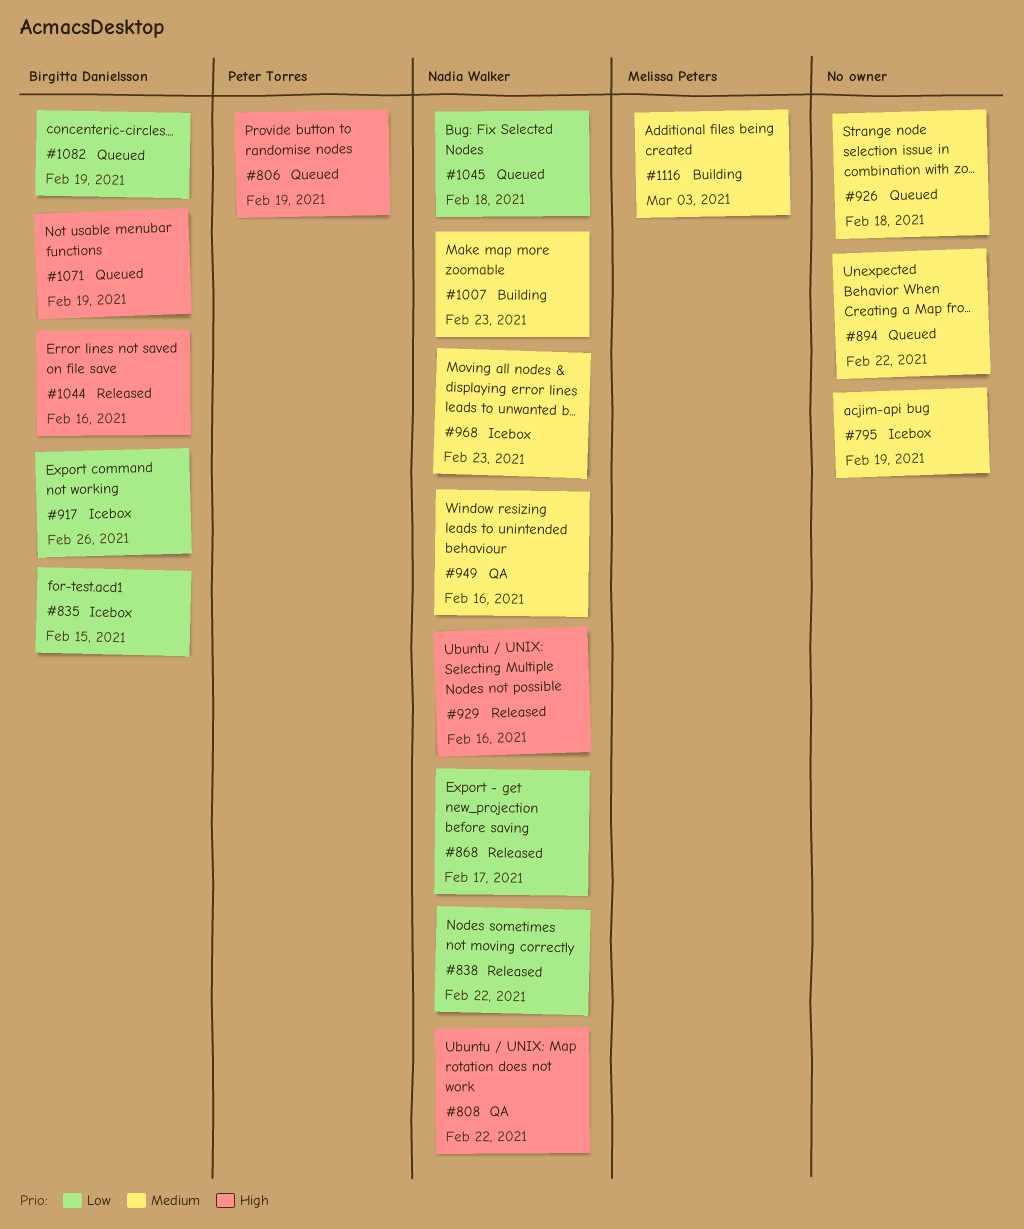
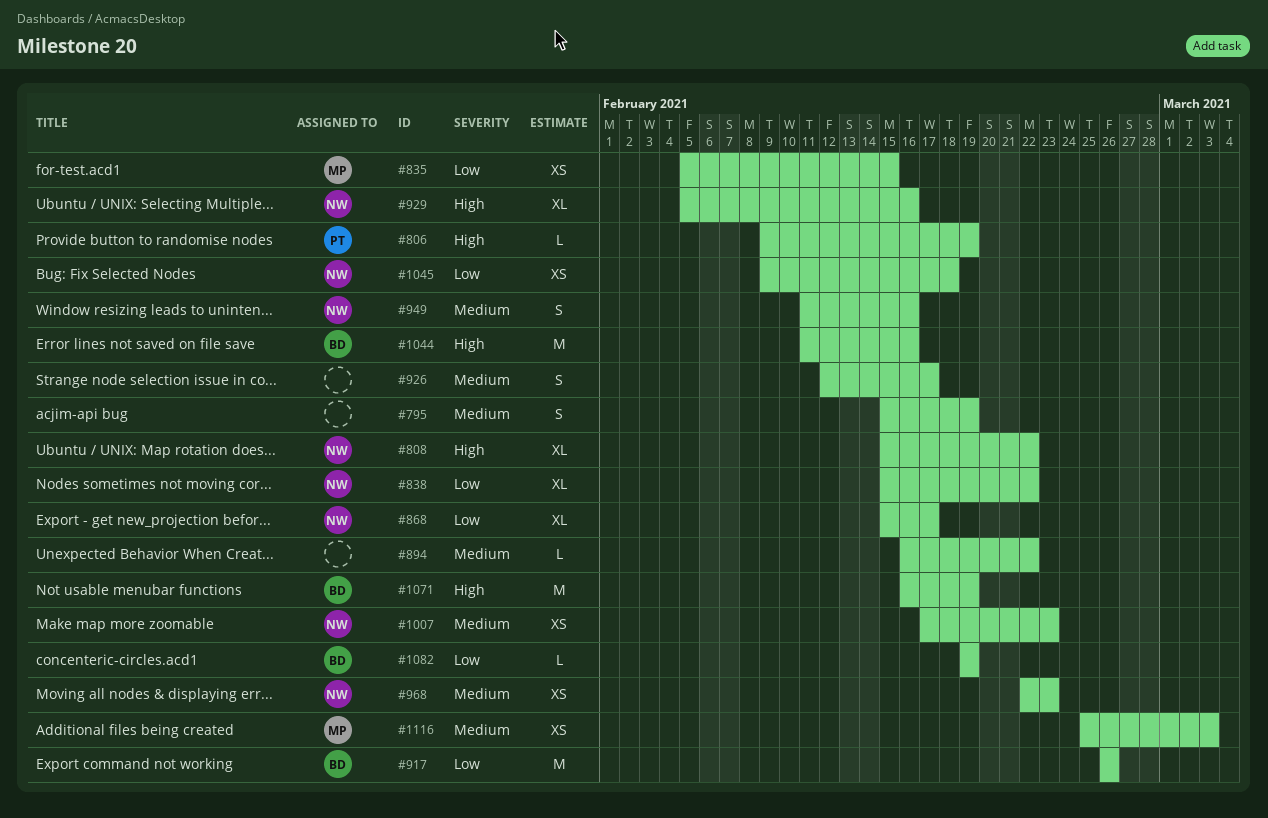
#835, owner: Birgitta Danielsson -> Melissa Peters
#926, due: Feb 18 -> Feb 17

